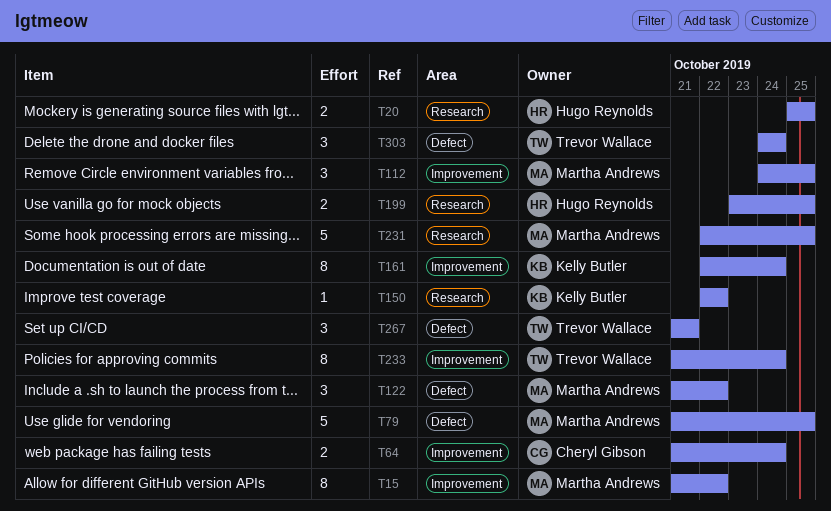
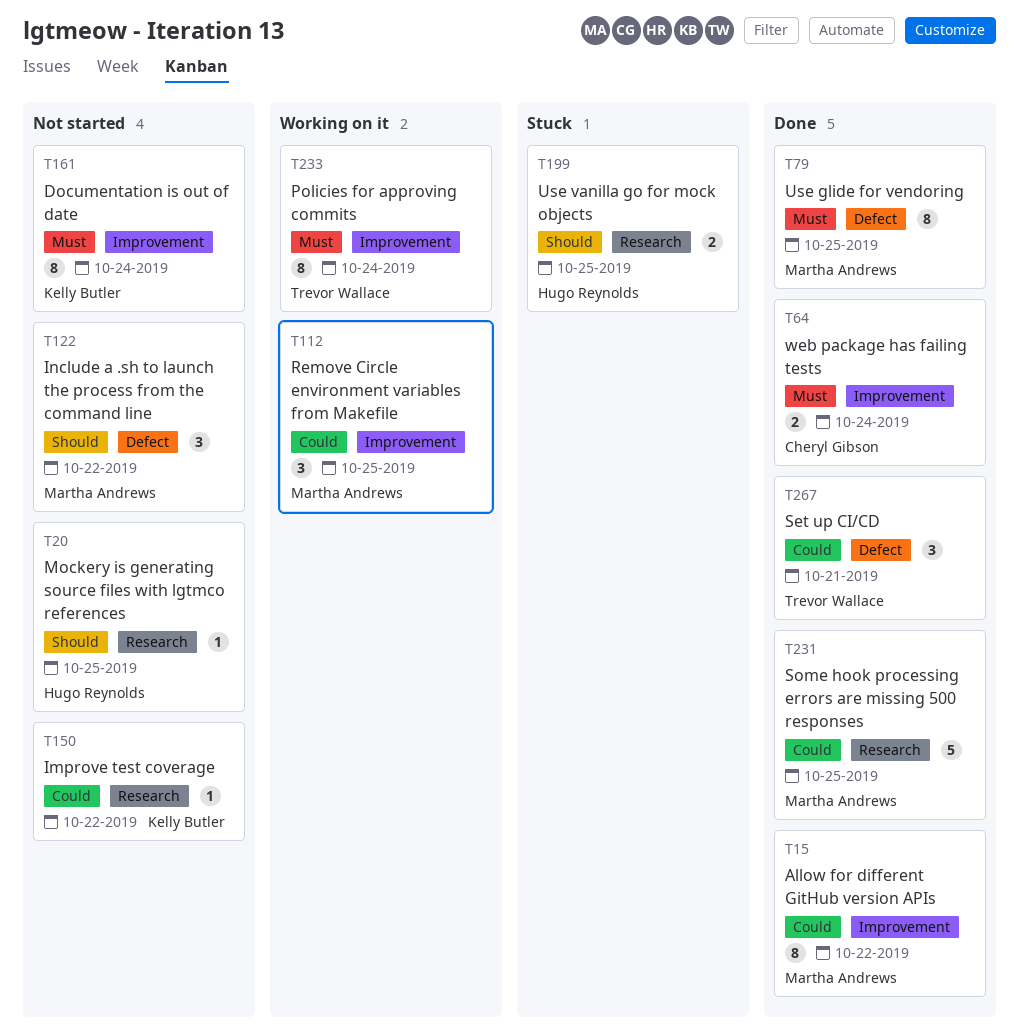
T20, estimate: 2 -> 1
T79, estimate: 5 -> 8
T303: present -> none

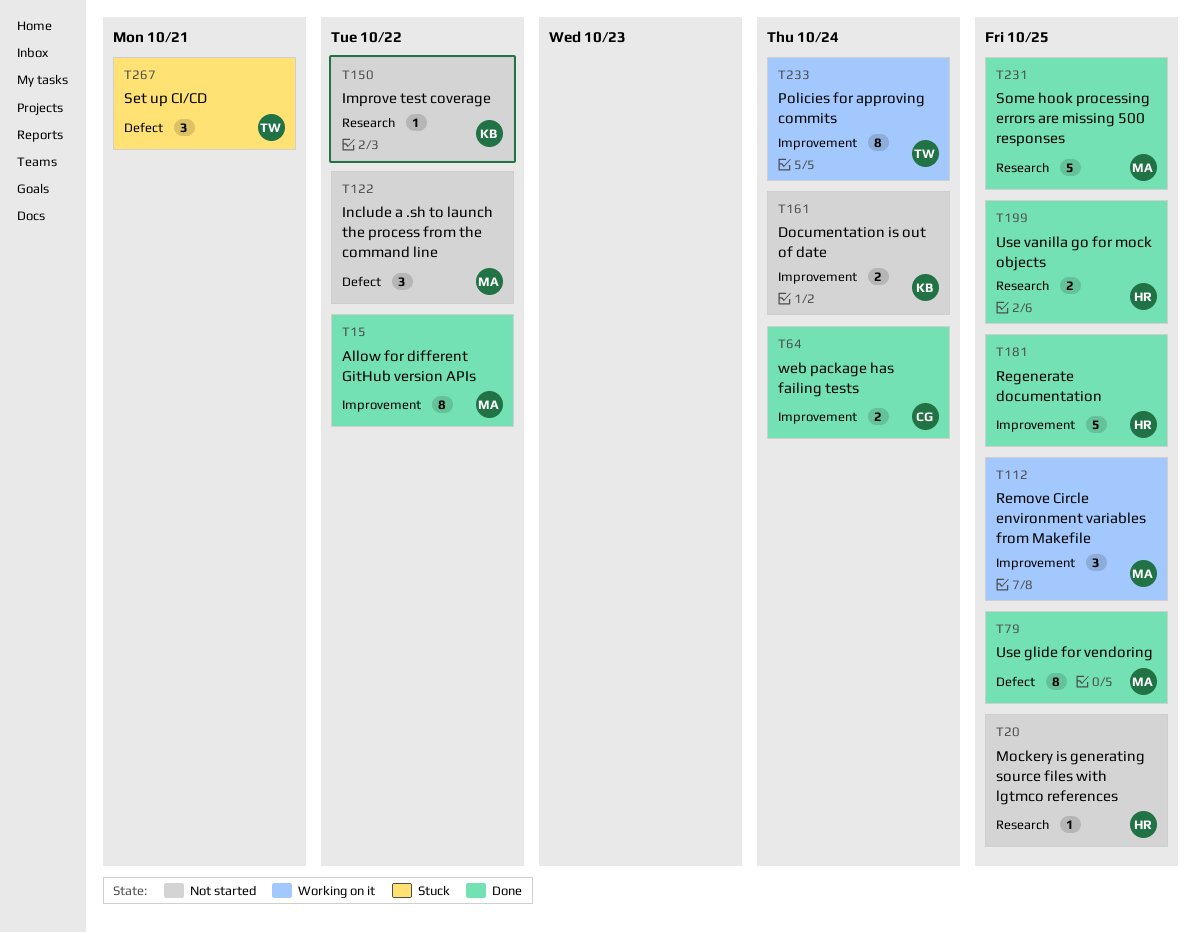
T161, estimate: 8 -> 2
T181: none -> present
T199, status: Stuck -> Done
T267, status: Done -> Stuck

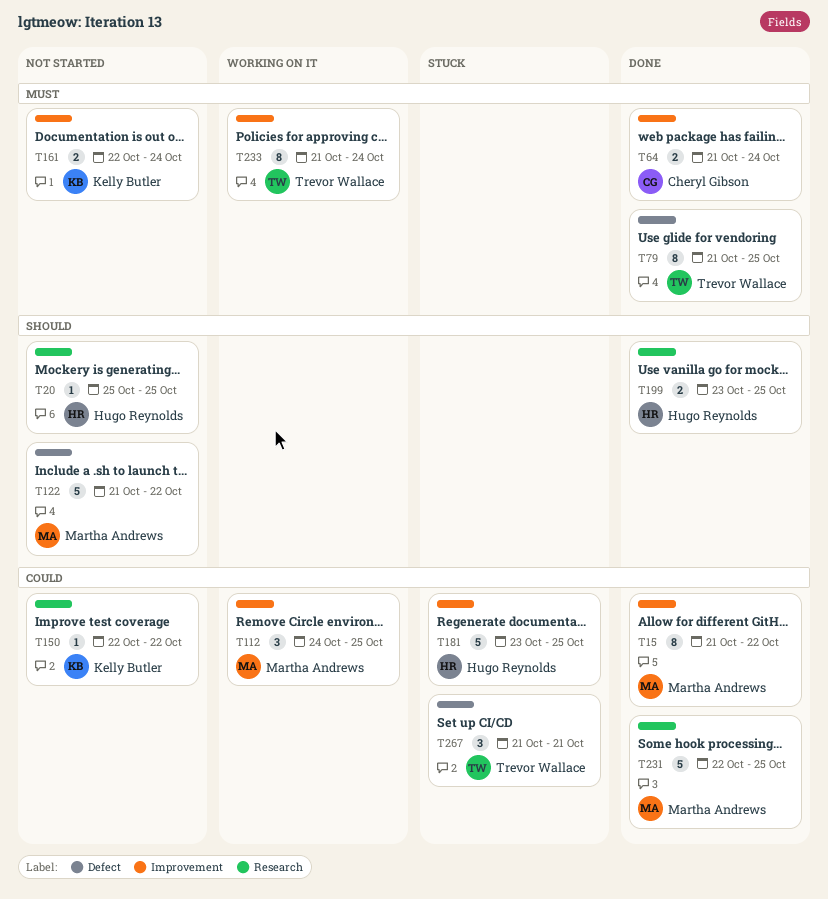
T79, owner: Martha Andrews -> Trevor Wallace
T122, estimate: 3 -> 5
T181, status: Done -> Stuck

